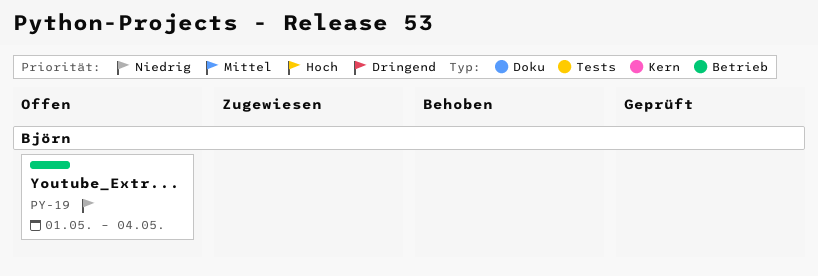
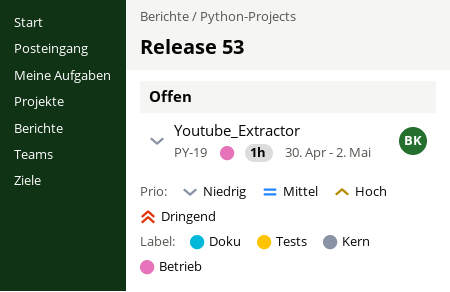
PY-19, start: May 1 -> Apr 30
PY-19, due: May 4 -> May 2

